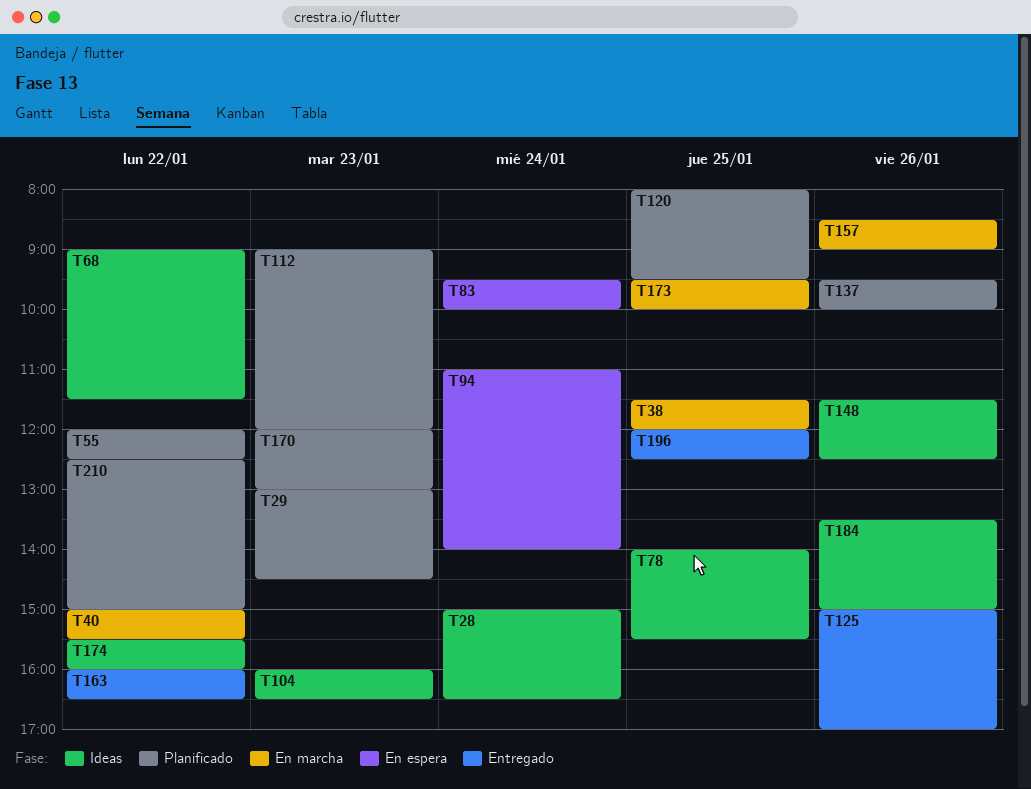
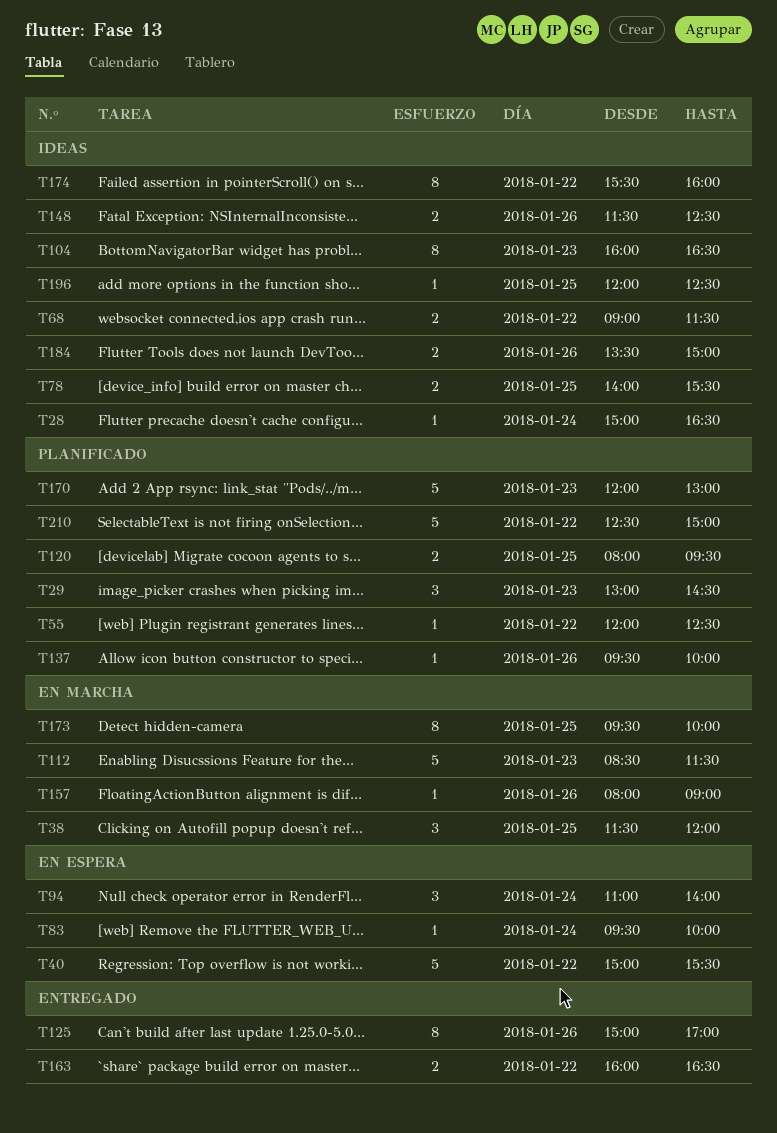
T40, status: En marcha -> En espera
T112, status: Planificado -> En marcha
T112, begins: 09:00 -> 08:30
T112, ends: 12:00 -> 11:30
T157, begins: 08:30 -> 08:00
T196, status: Entregado -> Ideas

